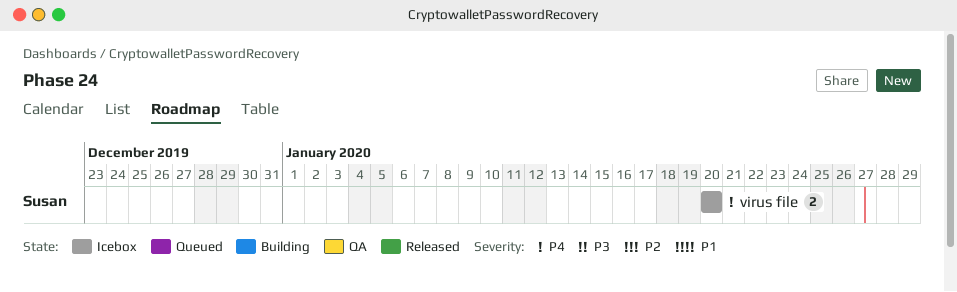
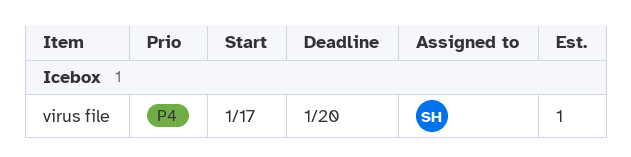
virus file, estimate: 2 -> 1
virus file, start: Jan 20 -> Jan 17

